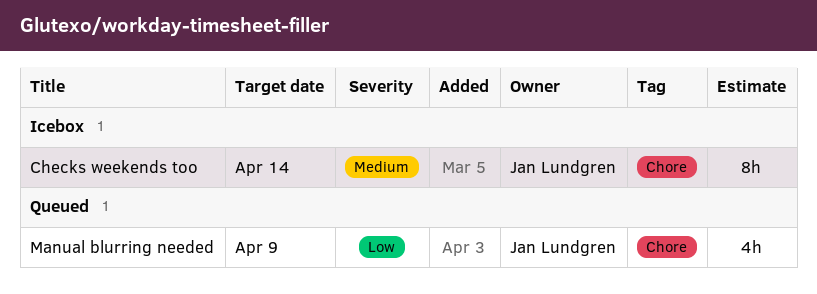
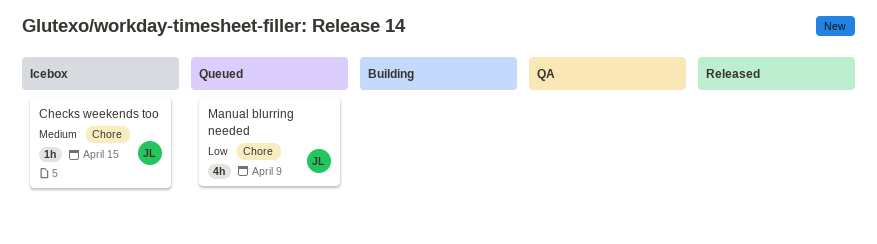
Checks weekends too, estimate: 8h -> 1h
Checks weekends too, due: Apr 14 -> Apr 15

